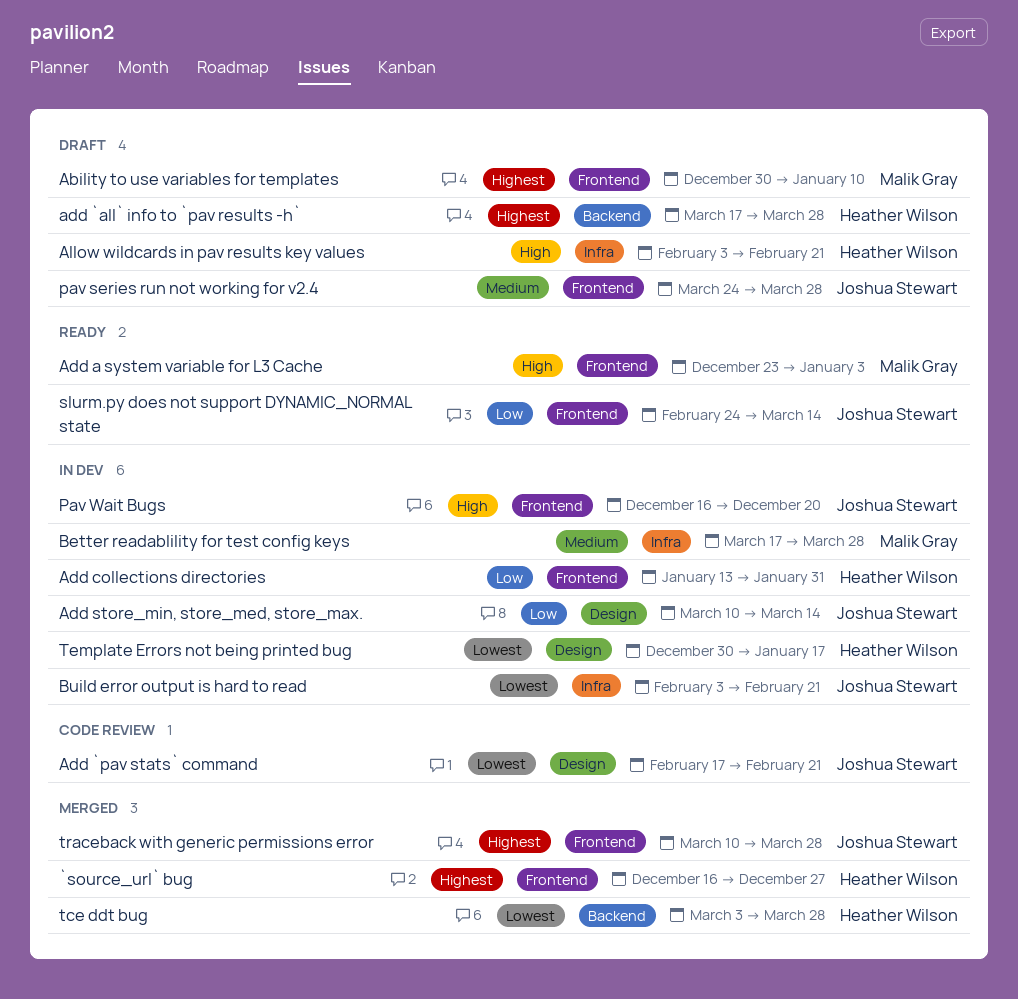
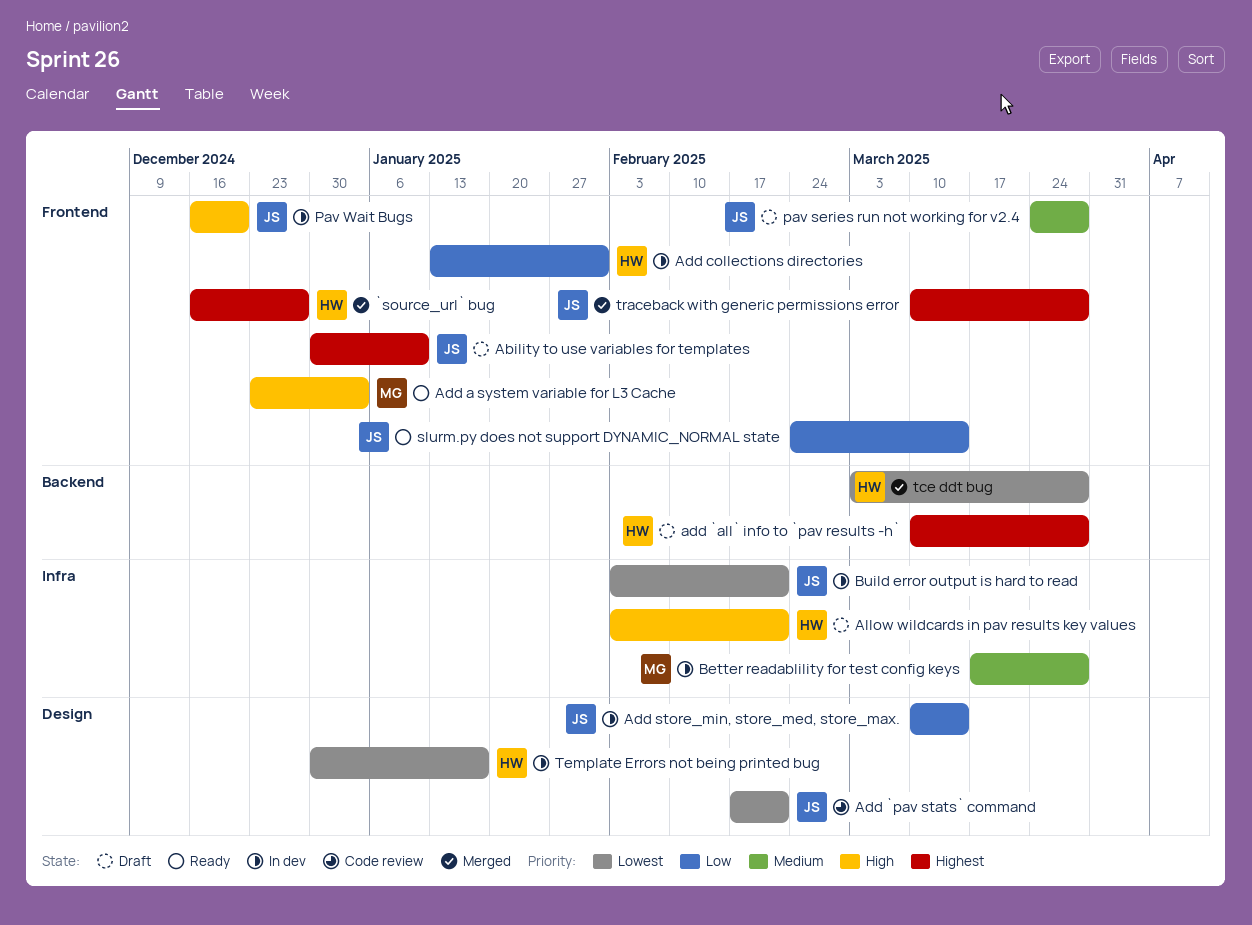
Ability to use variables for templates, owner: Malik Gray -> Joshua Stewart
add `all` info to `pav results -h`, start: Mar 17 -> Mar 10

